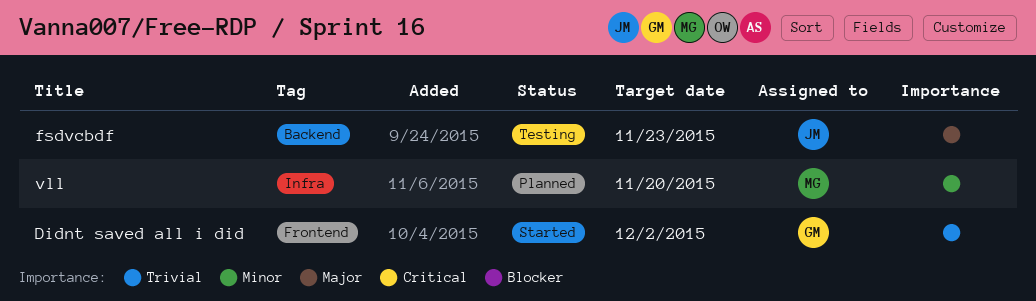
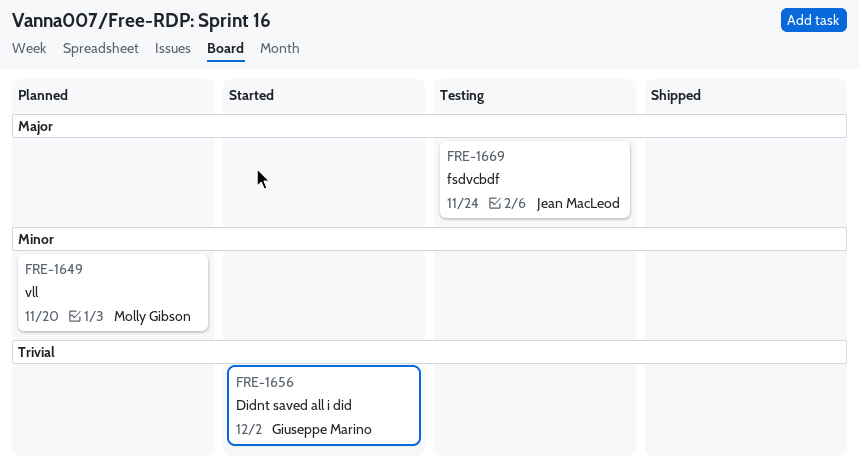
fsdvcbdf, due: Nov 23 -> Nov 24

